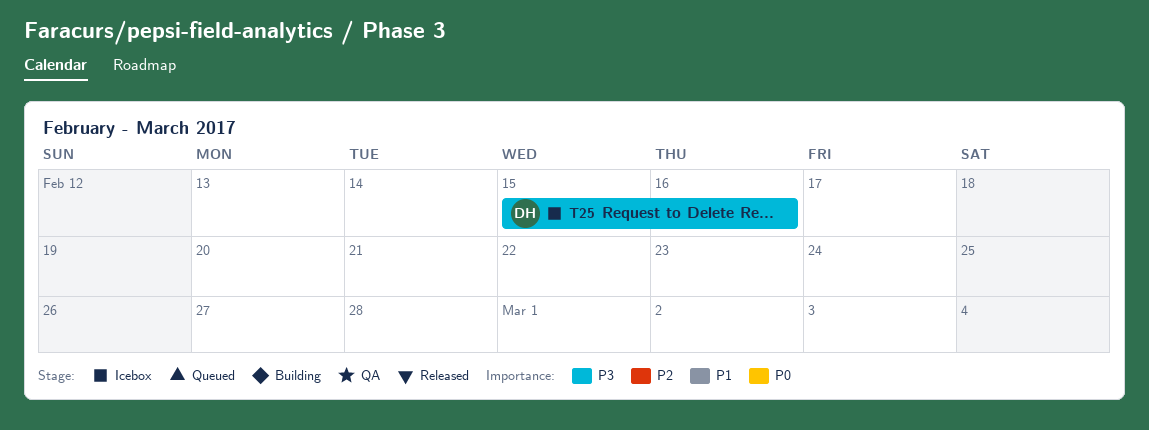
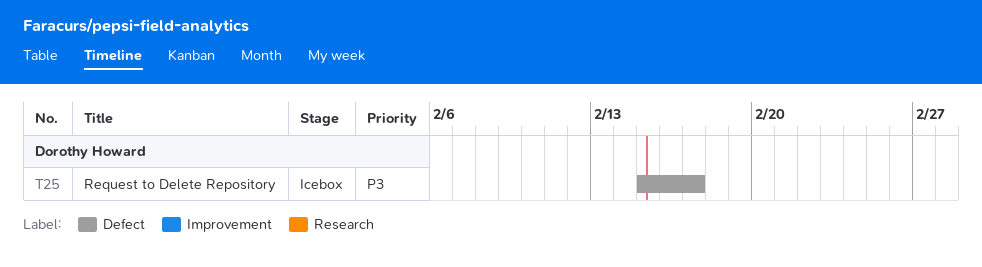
T25, due: Feb 16 -> Feb 17

